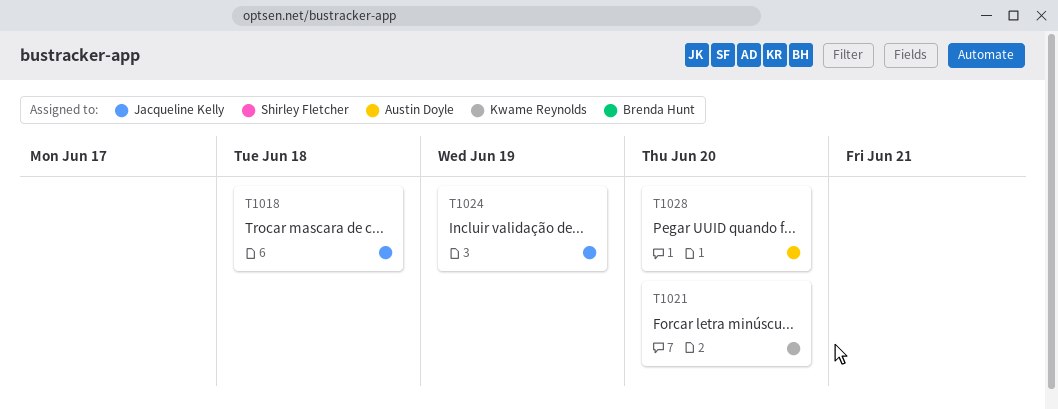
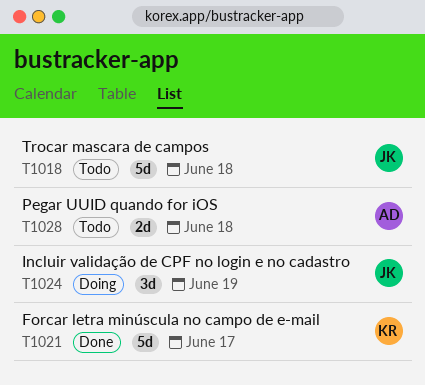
T1021, due: Jun 20 -> Jun 17
T1028, due: Jun 20 -> Jun 18

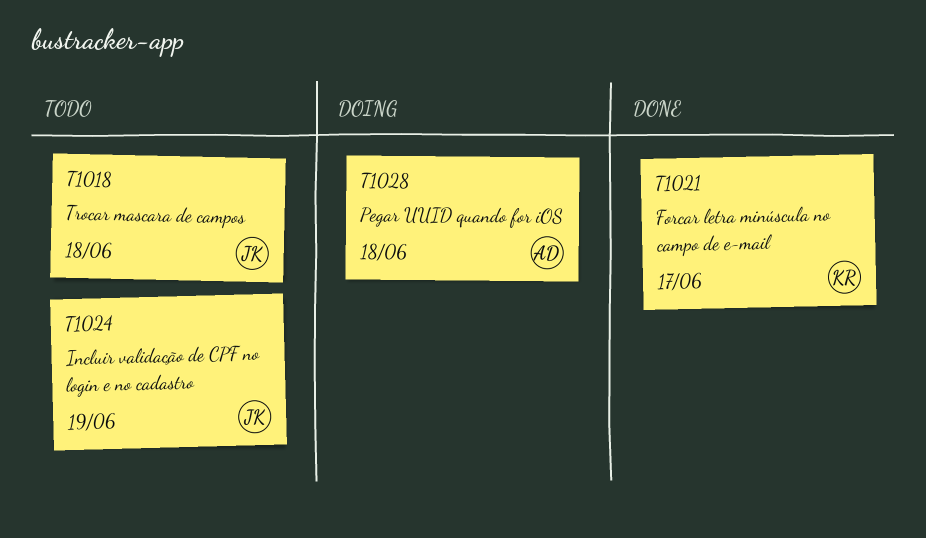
T1024, status: Doing -> Todo
T1028, status: Todo -> Doing

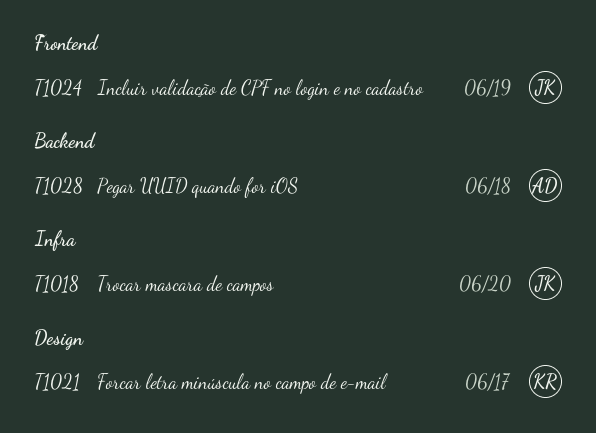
T1018, due: Jun 18 -> Jun 20

